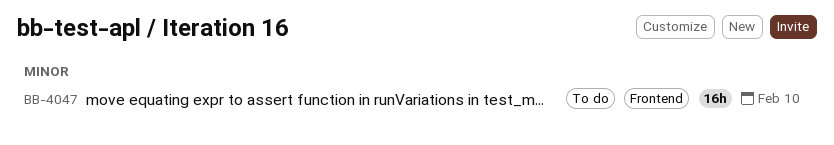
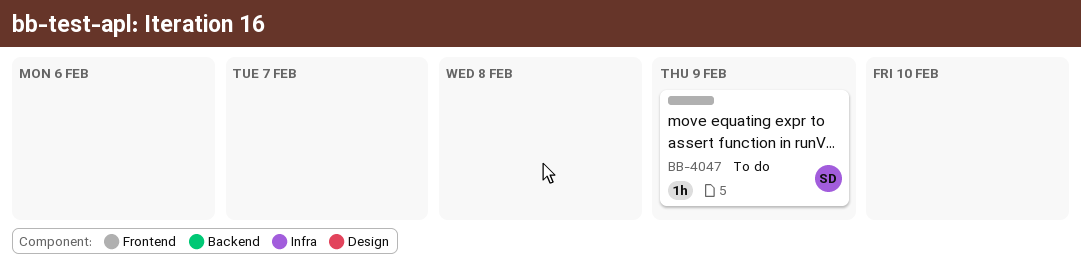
BB-4047, estimate: 16h -> 1h
BB-4047, due: Feb 10 -> Feb 9

